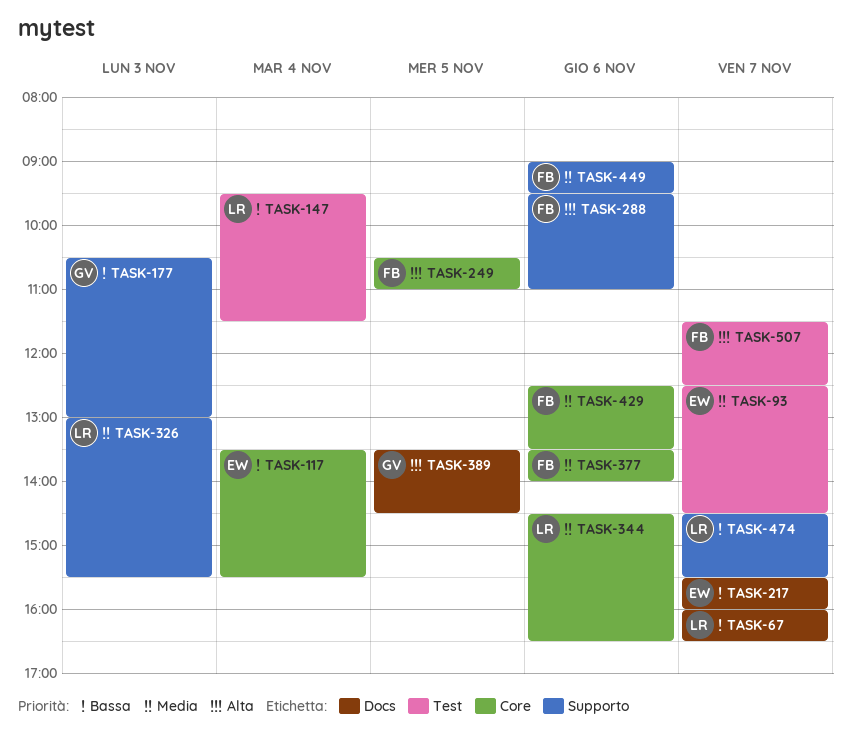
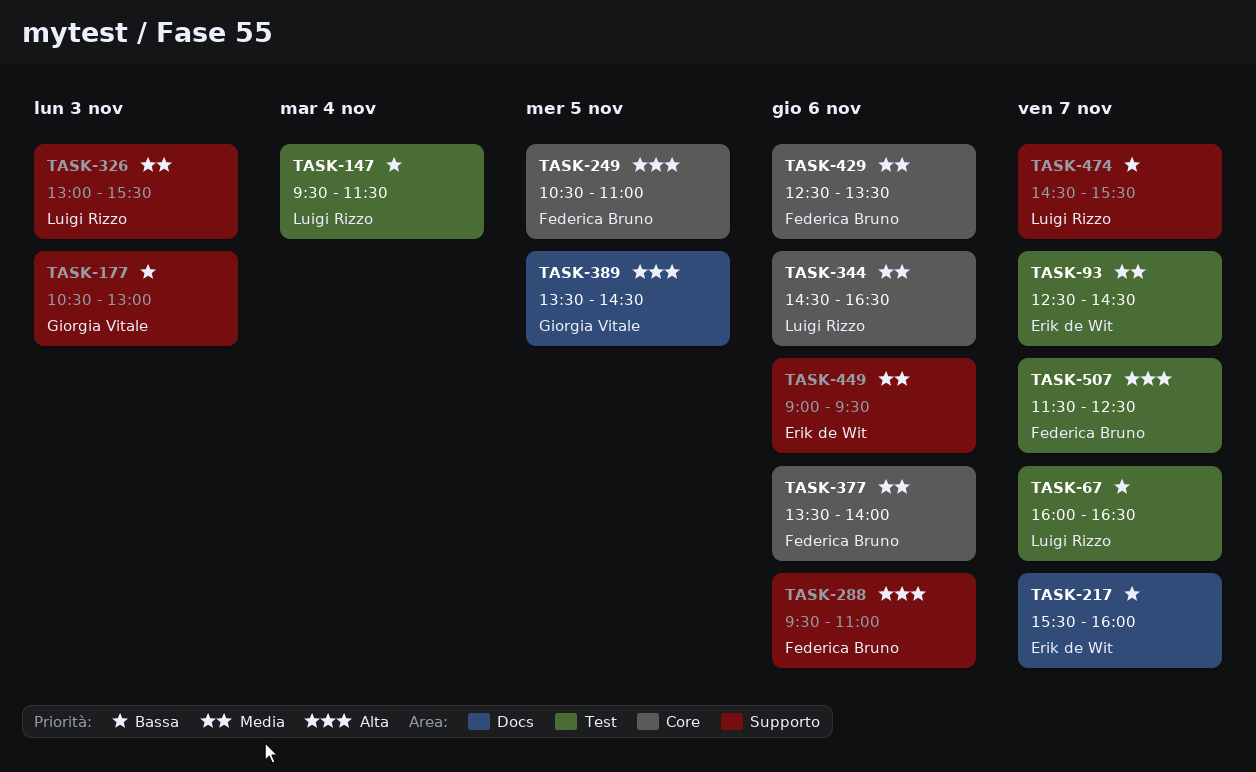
TASK-67, label: Docs -> Test
TASK-117: present -> none
TASK-449, owner: Federica Bruno -> Erik de Wit

